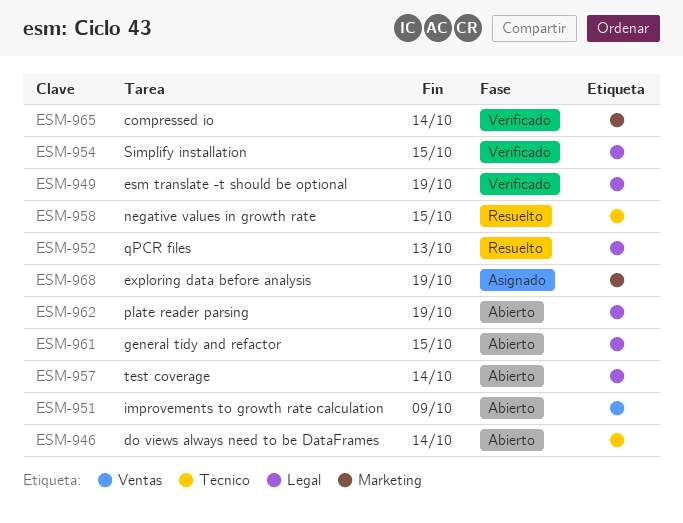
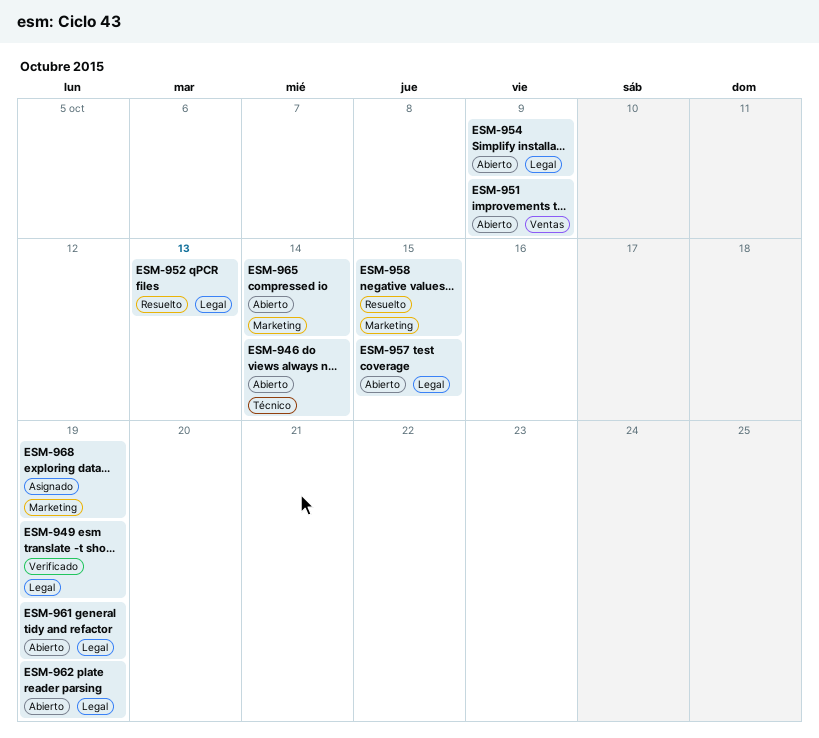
ESM-954, status: Verificado -> Abierto
ESM-954, due: Oct 15 -> Oct 9
ESM-957, due: Oct 14 -> Oct 15
ESM-958, label: Técnico -> Marketing
ESM-961, due: Oct 15 -> Oct 19
ESM-965, status: Verificado -> Abierto

